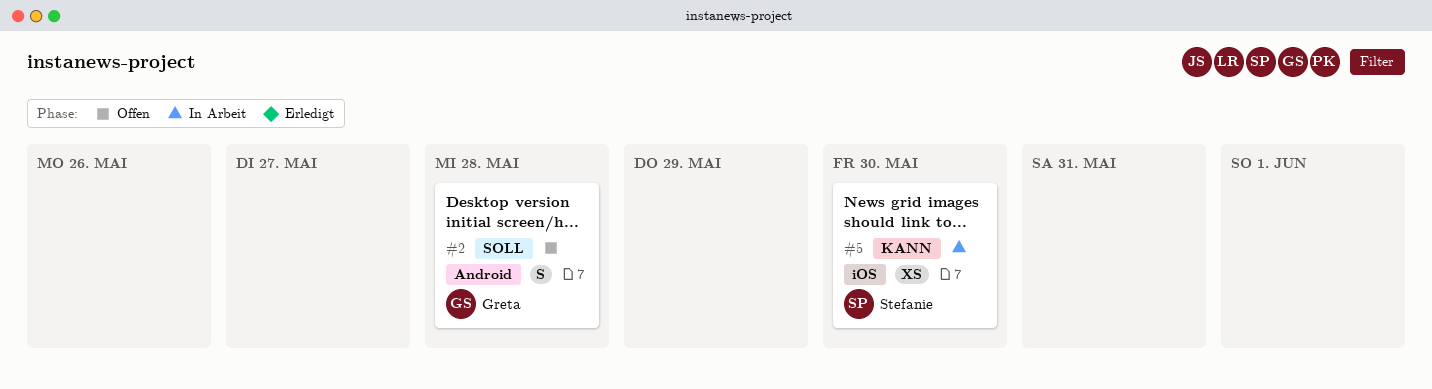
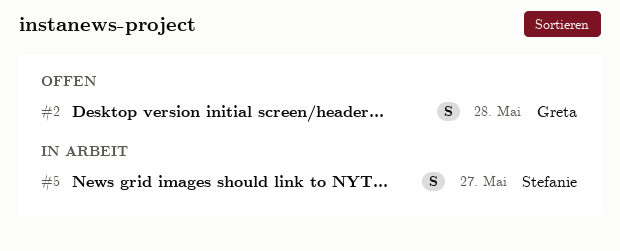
#5, estimate: XS -> S
#5, due: May 30 -> May 27

